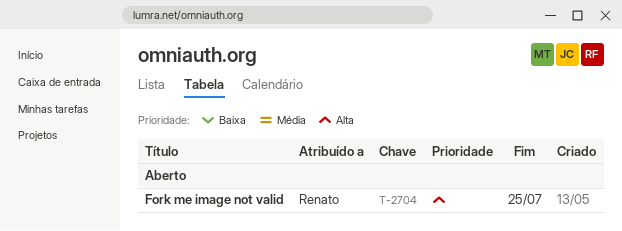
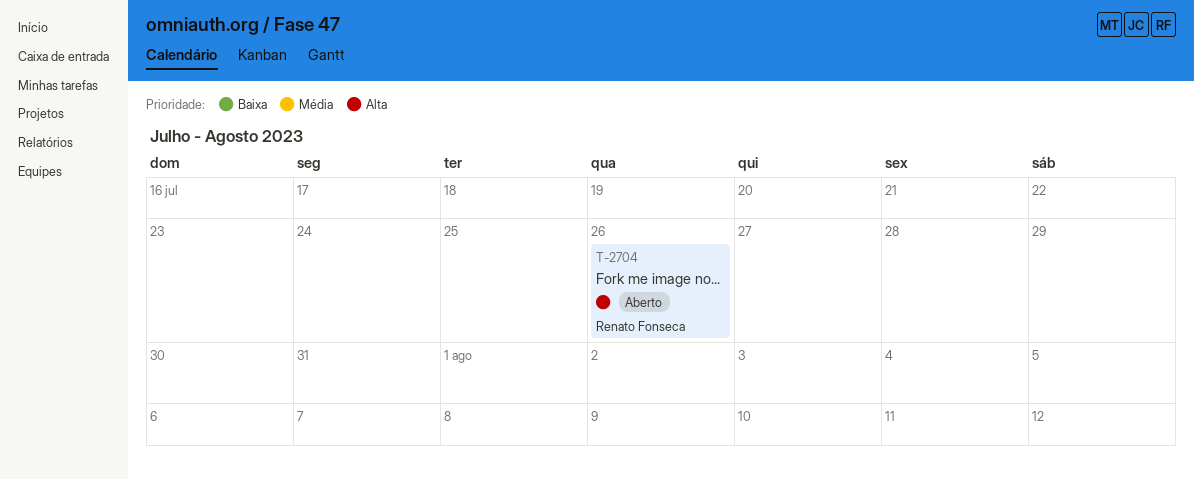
T-2704, due: Jul 25 -> Jul 26

